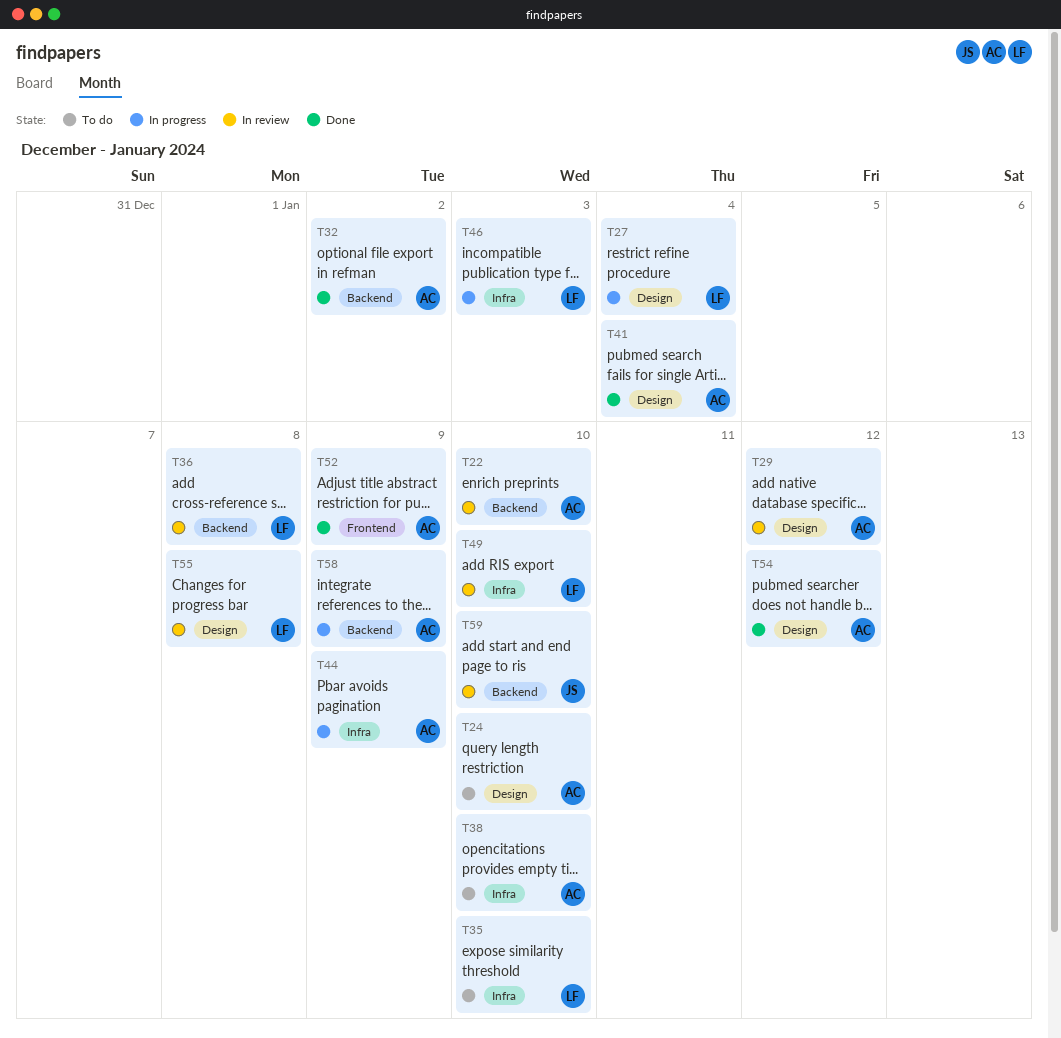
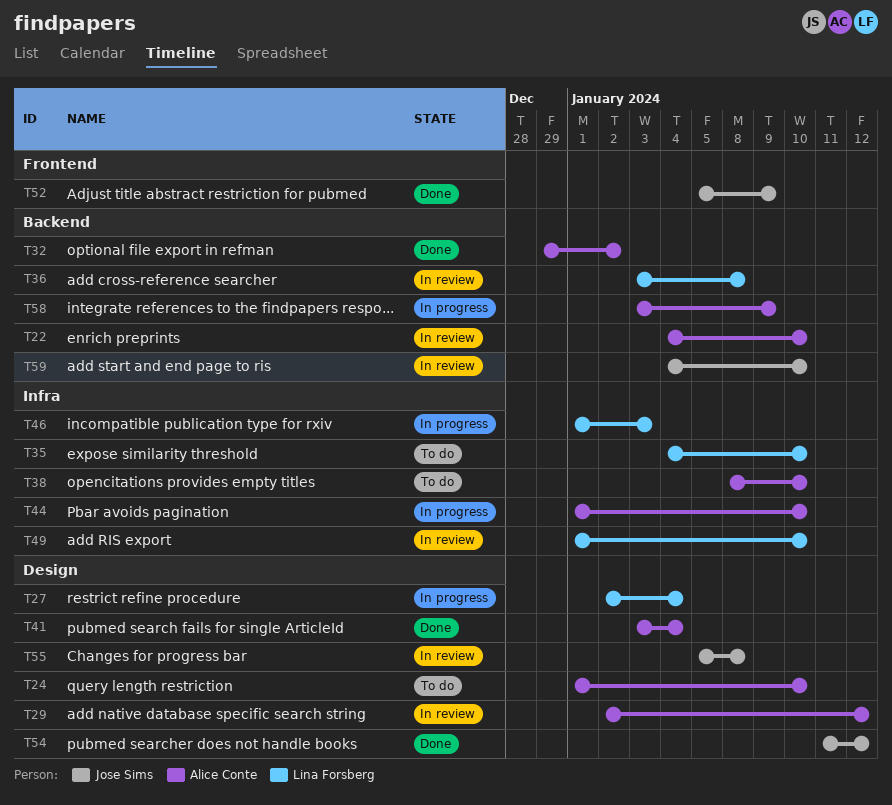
T44, due: Jan 9 -> Jan 10
T52, owner: Alice Conte -> Jose Sims
T54, owner: Alice Conte -> Jose Sims
T55, owner: Lina Forsberg -> Jose Sims

